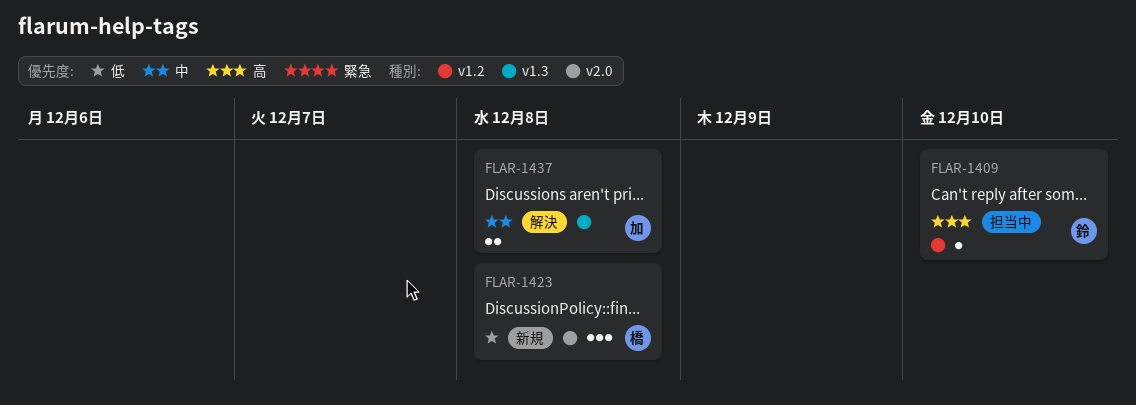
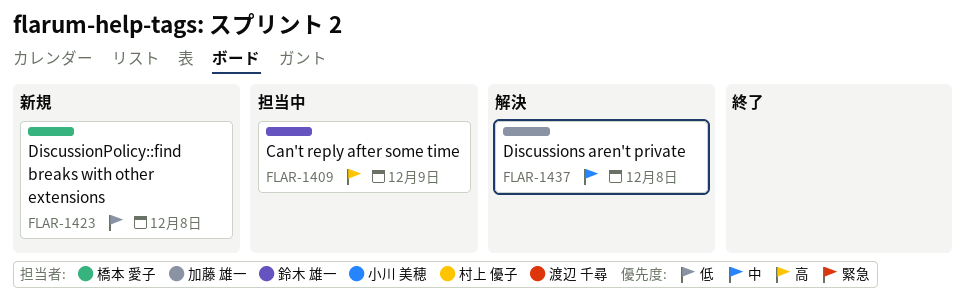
FLAR-1409, due: Dec 10 -> Dec 9

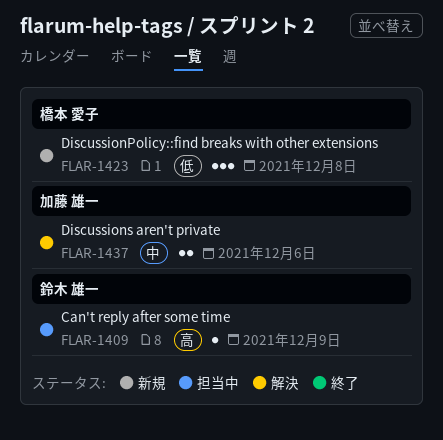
FLAR-1437, due: Dec 8 -> Dec 6

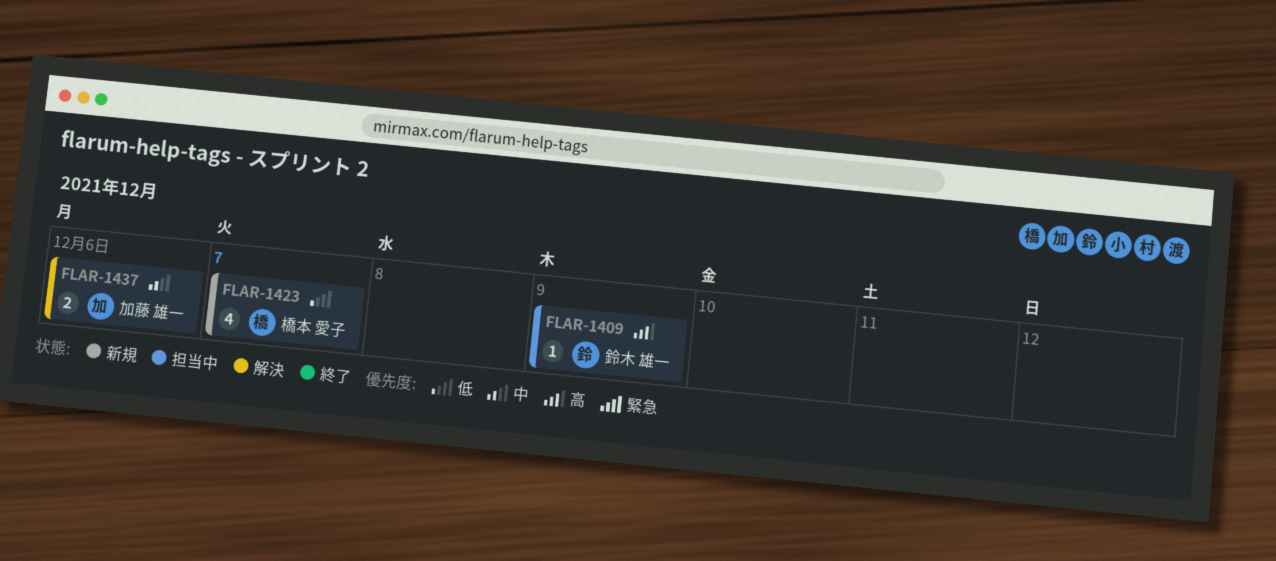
FLAR-1423, estimate: 3 -> 4
FLAR-1423, due: Dec 8 -> Dec 7

